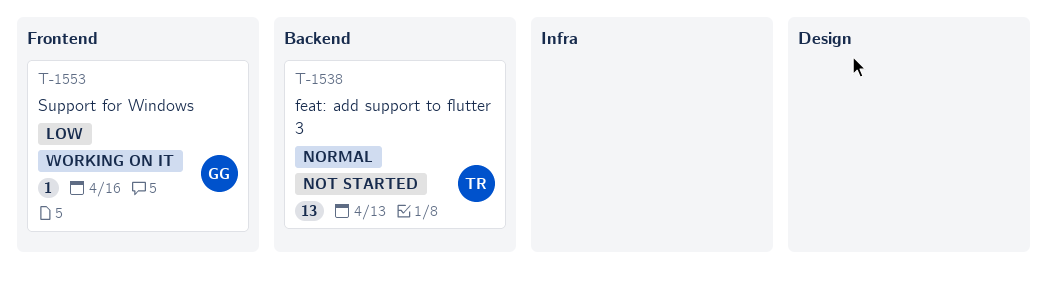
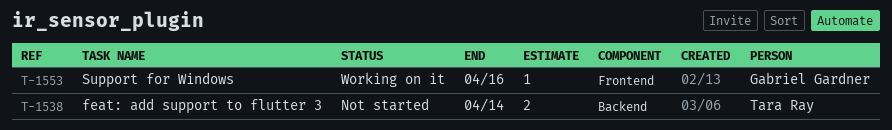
T-1538, estimate: 13 -> 2
T-1538, due: Apr 13 -> Apr 14

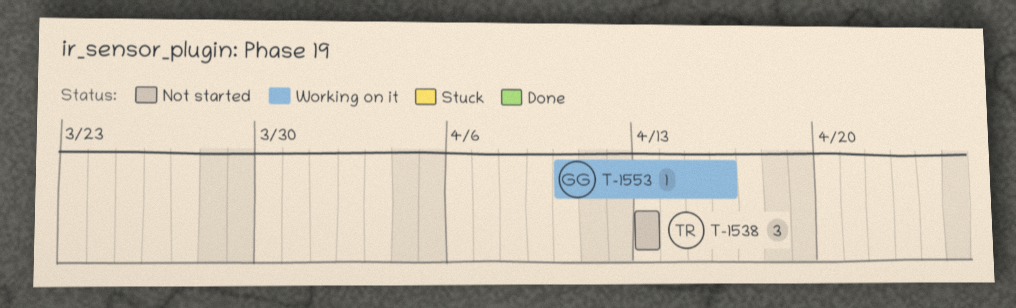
T-1538, estimate: 2 -> 3
T-1538, due: Apr 14 -> Apr 13

